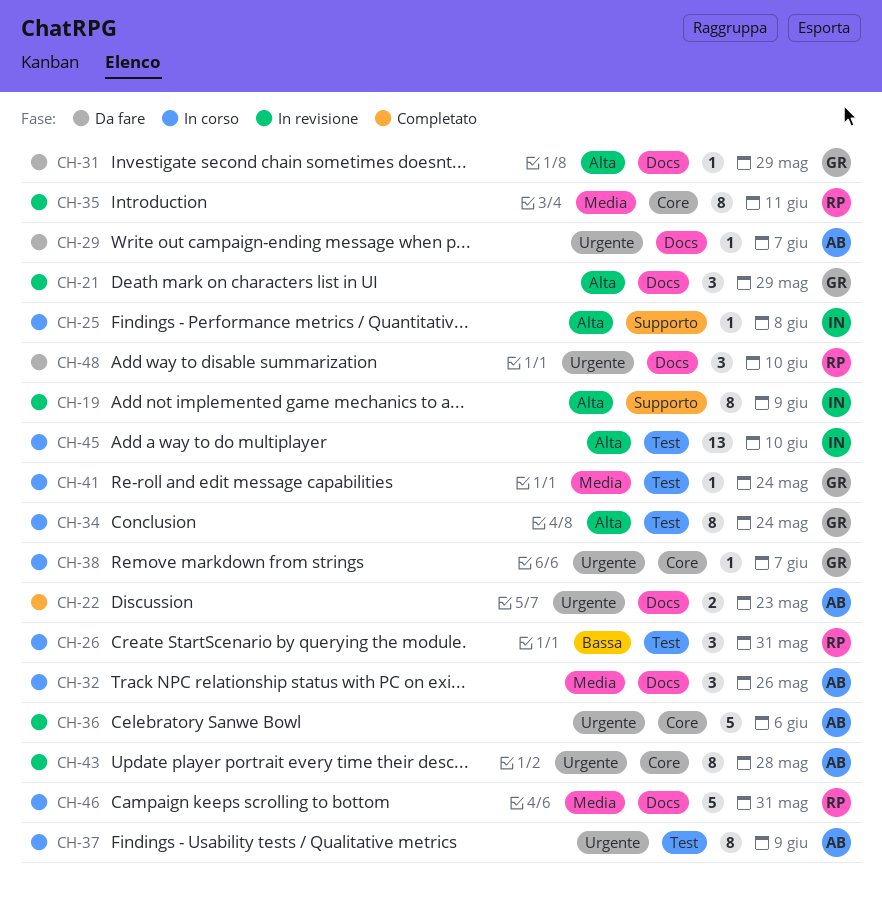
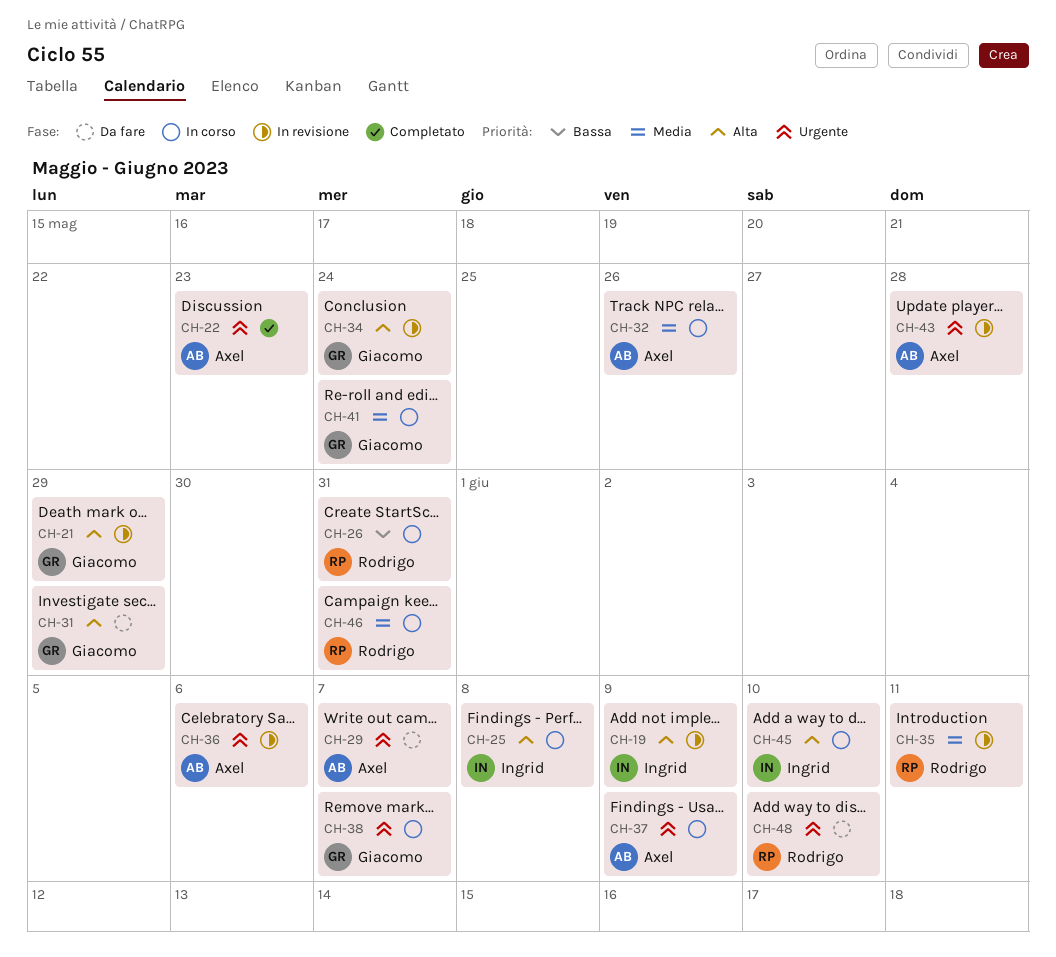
CH-34, status: In corso -> In revisione

